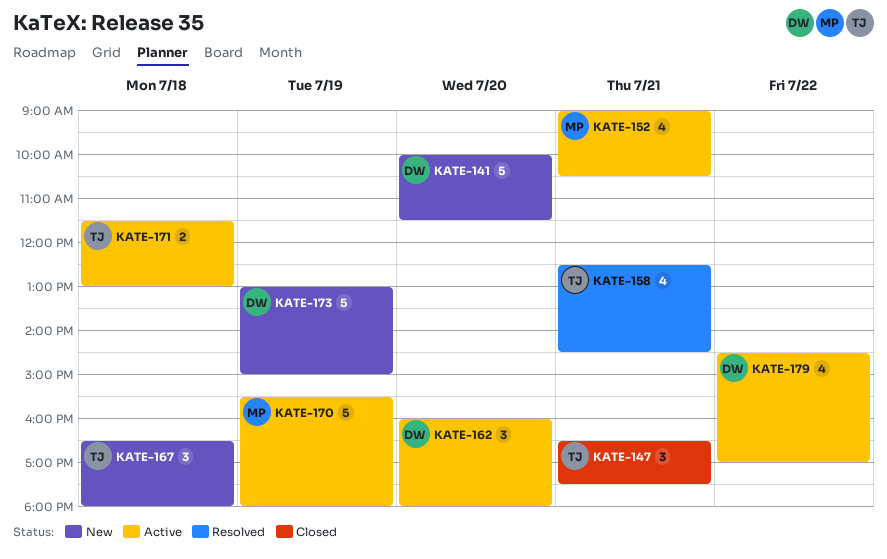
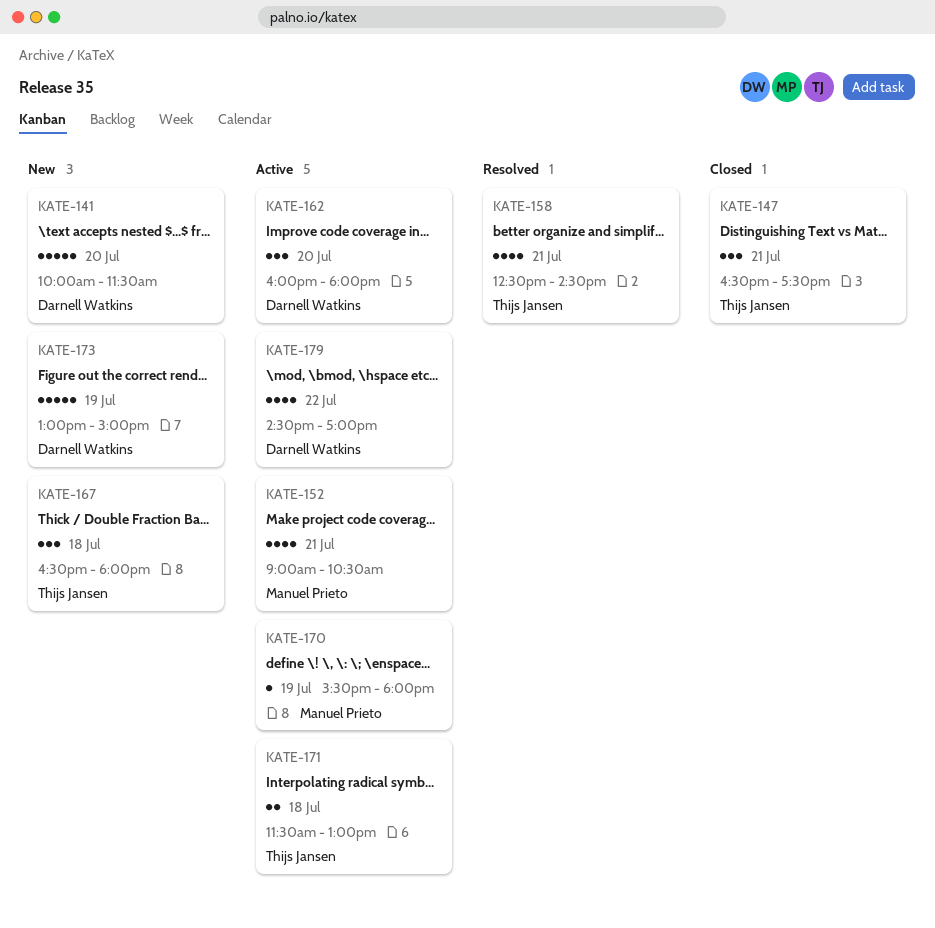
KATE-170, estimate: 5 -> 1

